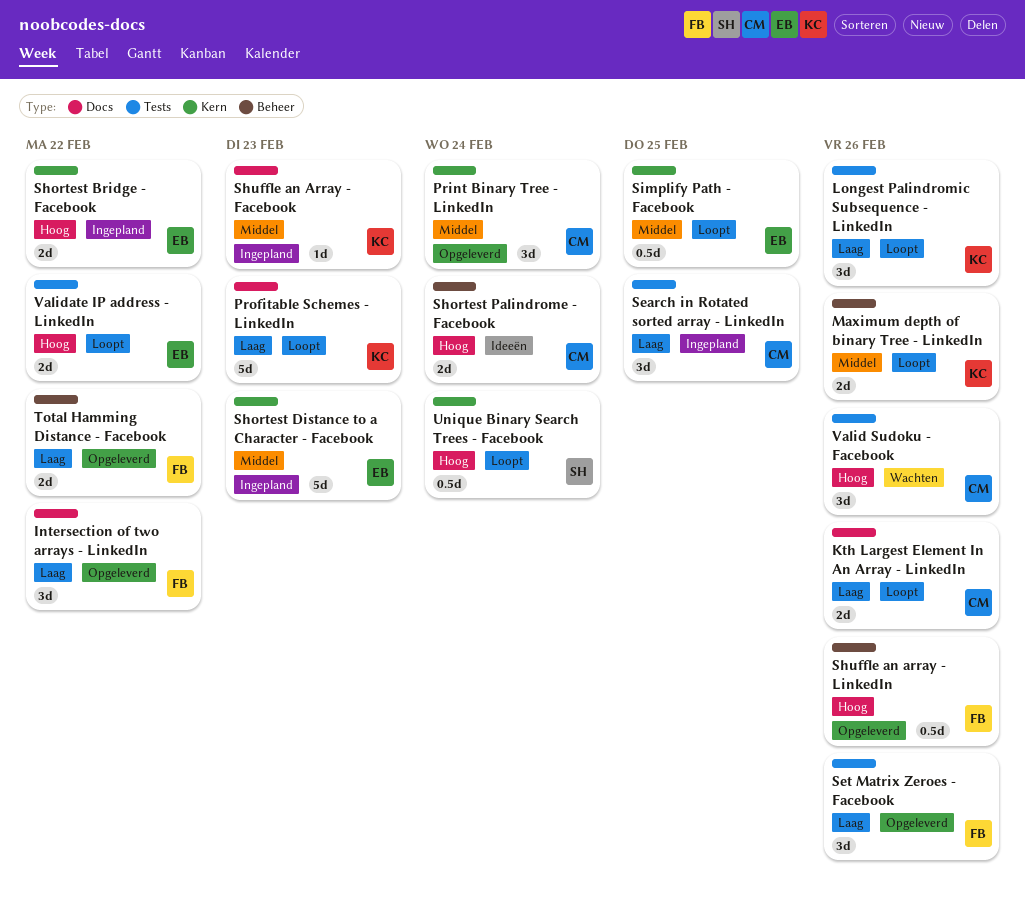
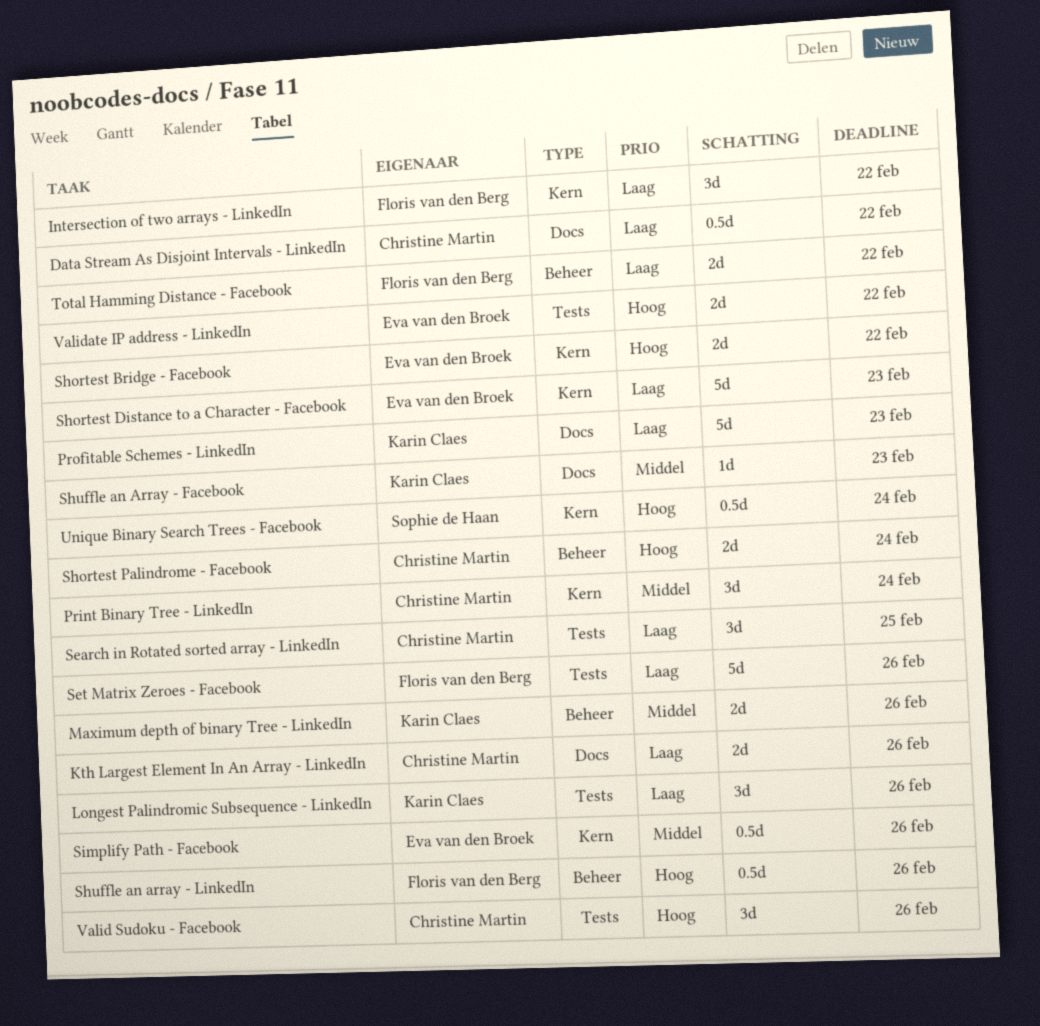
Data Stream As Disjoint Intervals - LinkedIn: none -> present
Intersection of two arrays - LinkedIn, label: Docs -> Kern
Set Matrix Zeroes - Facebook, estimate: 3d -> 5d
Shortest Distance to a Character - Facebook, priority: Middel -> Laag
Simplify Path - Facebook, due: Feb 25 -> Feb 26

